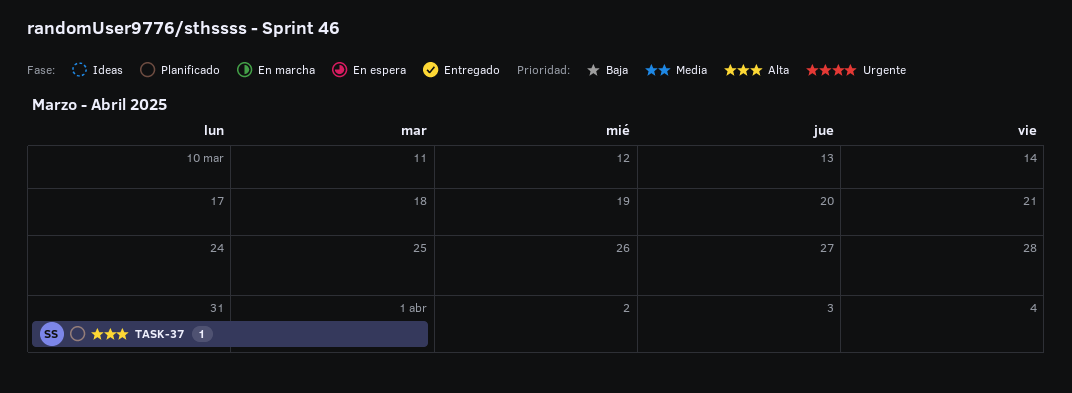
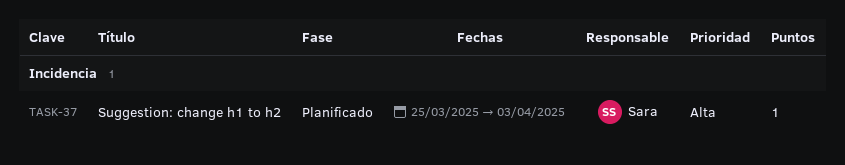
TASK-37, start: Mar 31 -> Mar 25
TASK-37, due: Apr 1 -> Apr 3

